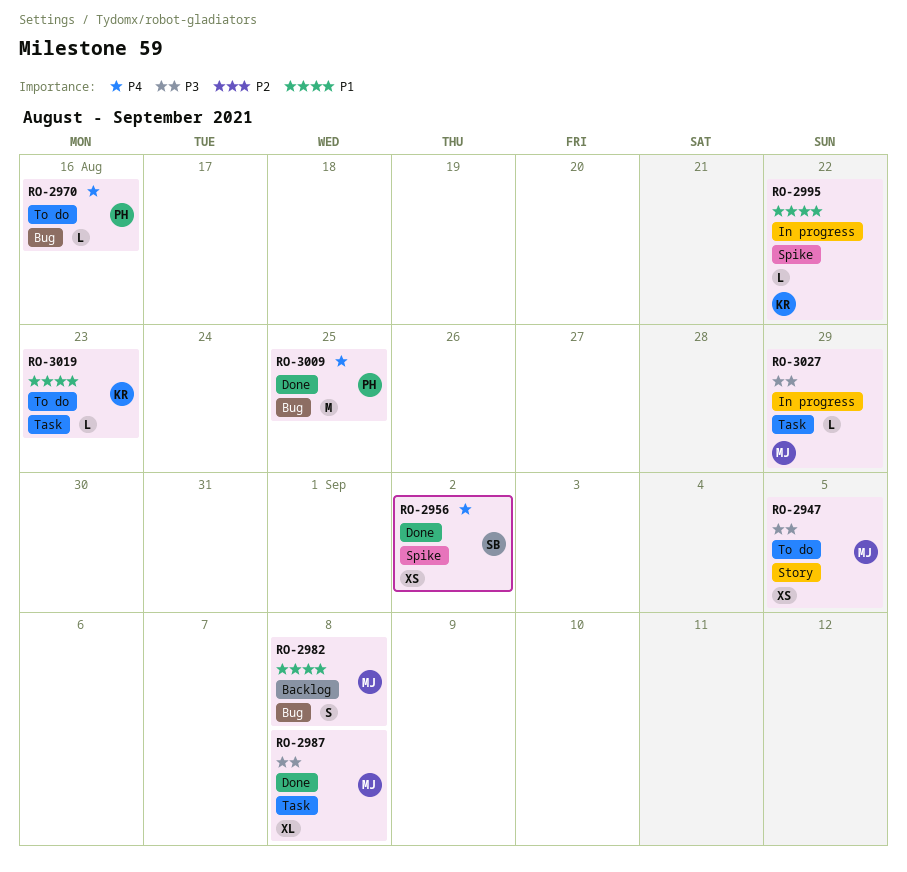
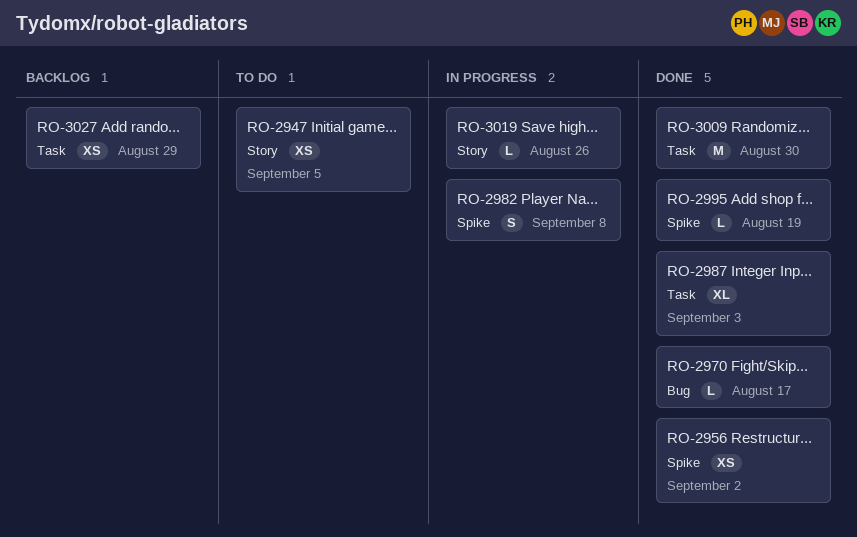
RO-2970, status: To do -> Done
RO-2970, due: Aug 16 -> Aug 17
RO-2982, status: Backlog -> In progress
RO-2982, label: Bug -> Spike
RO-2987, due: Sep 8 -> Sep 3
RO-2995, status: In progress -> Done
RO-2995, due: Aug 22 -> Aug 19
RO-3009, label: Bug -> Task
RO-3009, due: Aug 25 -> Aug 30
RO-3019, status: To do -> In progress
RO-3019, label: Task -> Story
RO-3019, due: Aug 23 -> Aug 26
RO-3027, status: In progress -> Backlog
RO-3027, estimate: L -> XS

